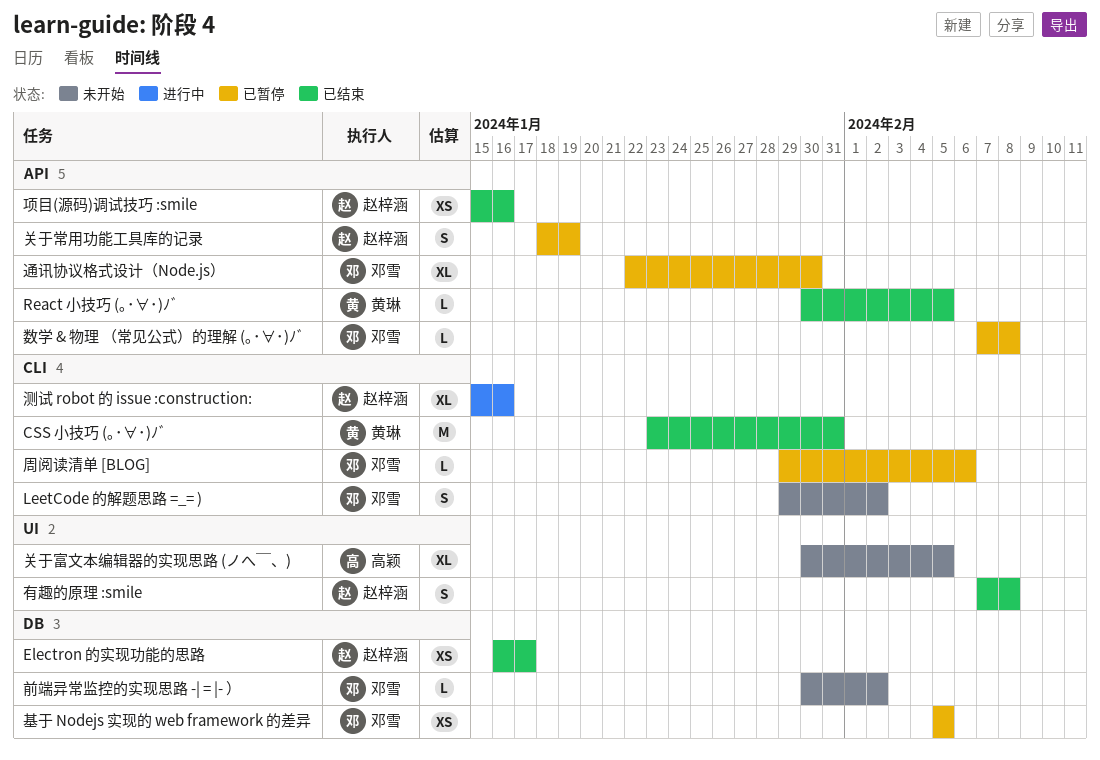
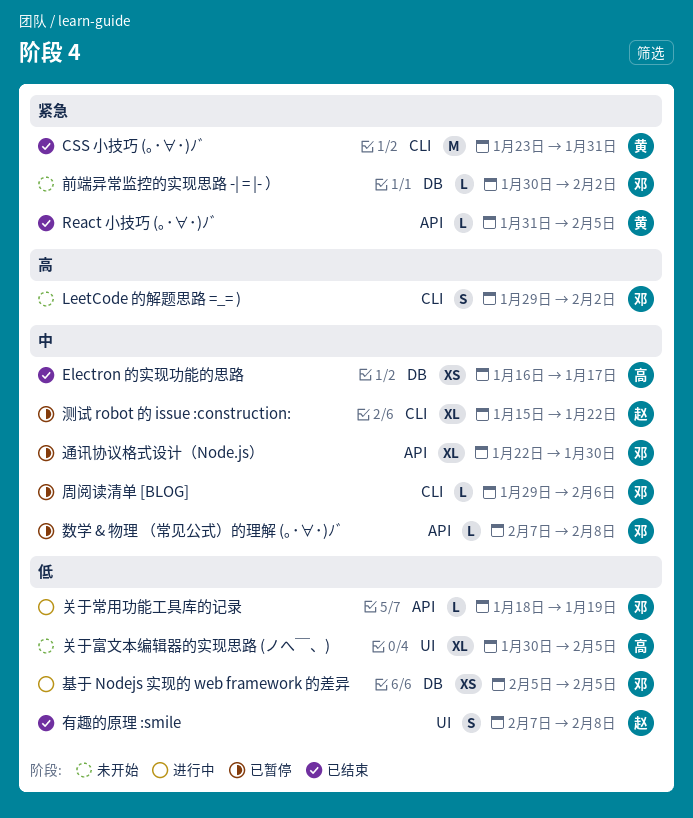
Electron 的实现功能的思路, owner: 赵梓涵 -> 高颖
React 小技巧 (｡･∀･)ﾉﾞ, start: Jan 30 -> Jan 31
关于常用功能工具库的记录, status: 已暂停 -> 进行中
关于常用功能工具库的记录, owner: 赵梓涵 -> 邓雪
关于常用功能工具库的记录, estimate: S -> L
基于 Nodejs 实现的 web framework 的差异, status: 已暂停 -> 进行中
测试 robot 的 issue :construction:, status: 进行中 -> 已暂停
测试 robot 的 issue :construction:, due: Jan 16 -> Jan 22
项目(源码)调试技巧 :smile: present -> none

